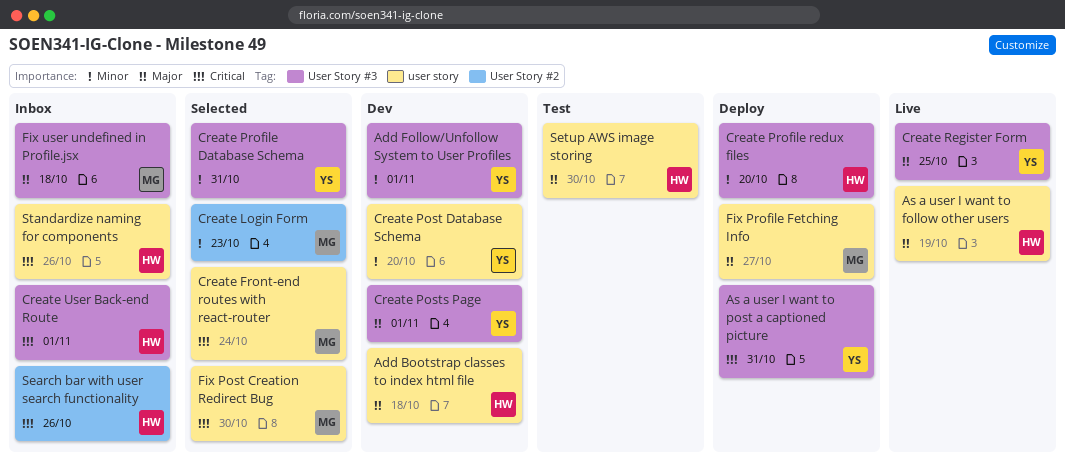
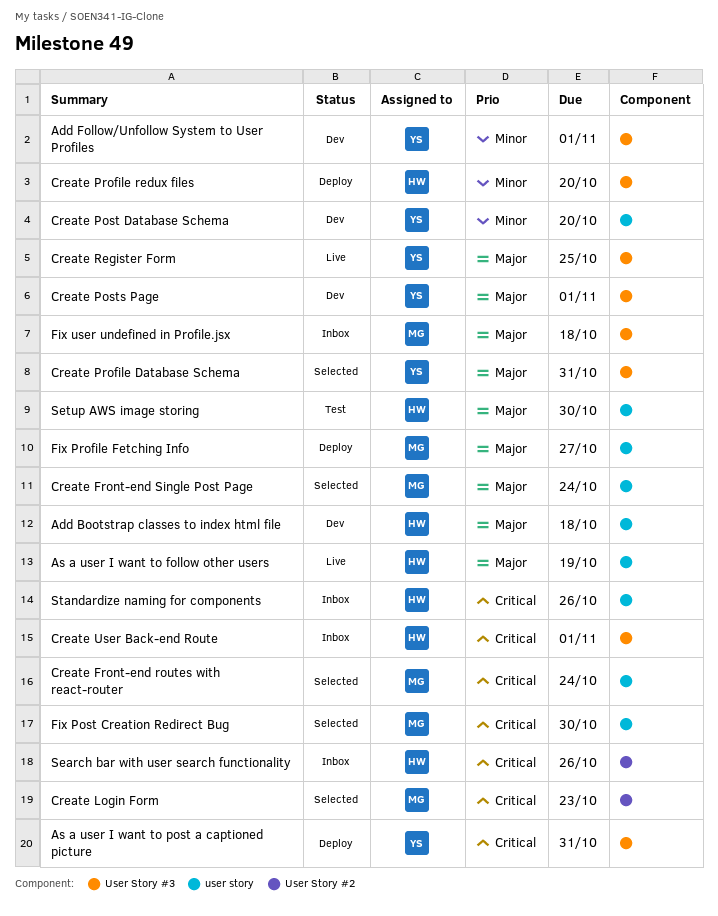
Create Front-end Single Post Page: none -> present
Create Login Form, priority: Minor -> Critical
Create Profile Database Schema, priority: Minor -> Major

